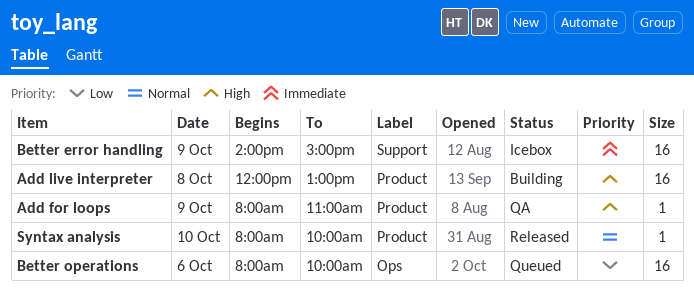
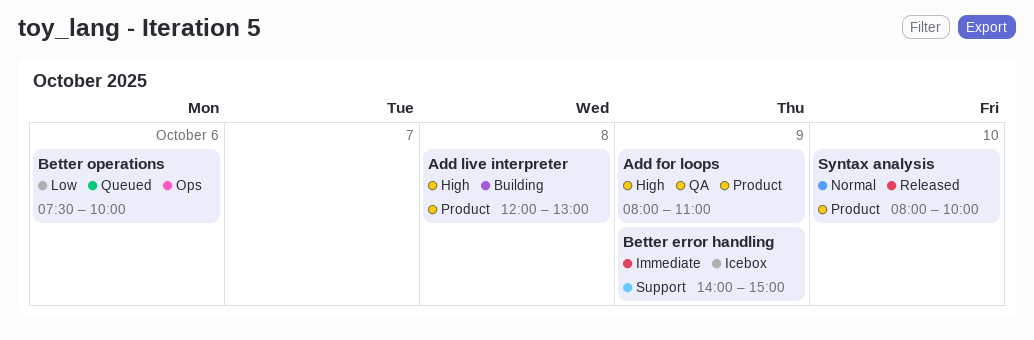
Better operations, begins: 08:00 -> 07:30

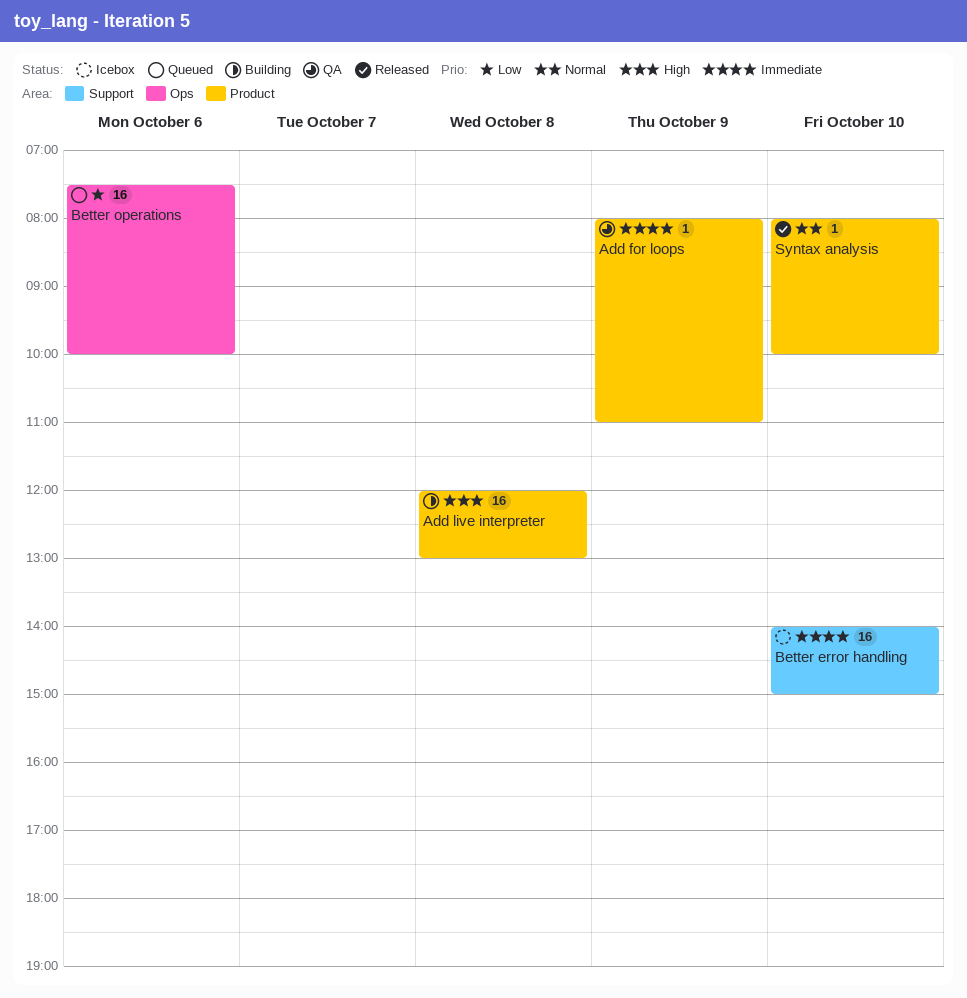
Add for loops, priority: High -> Immediate
Better error handling, day: Oct 9 -> Oct 10

